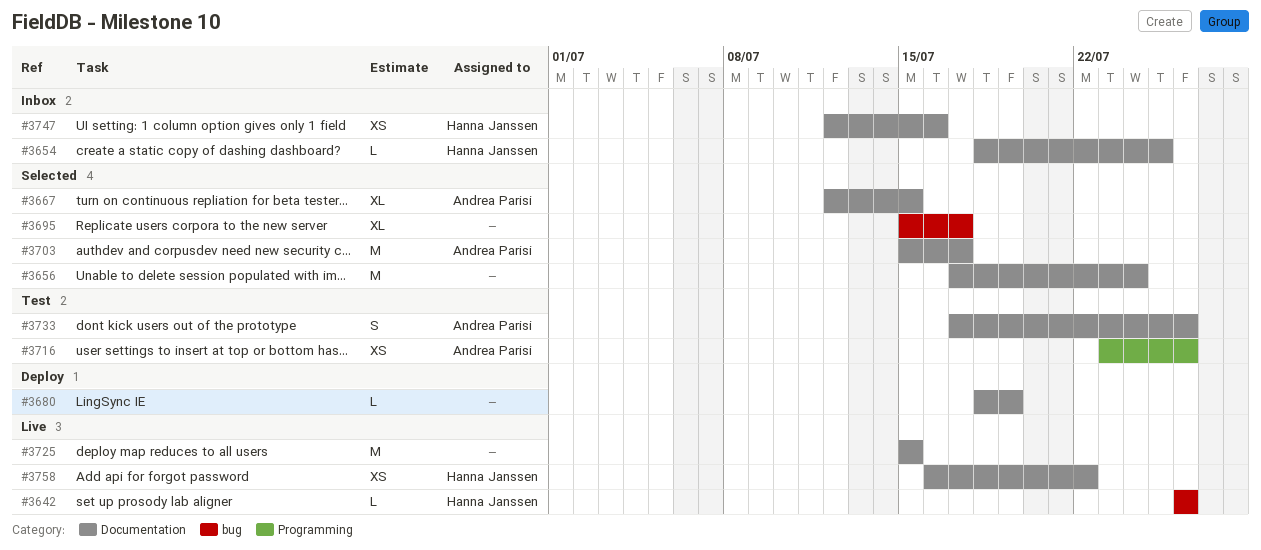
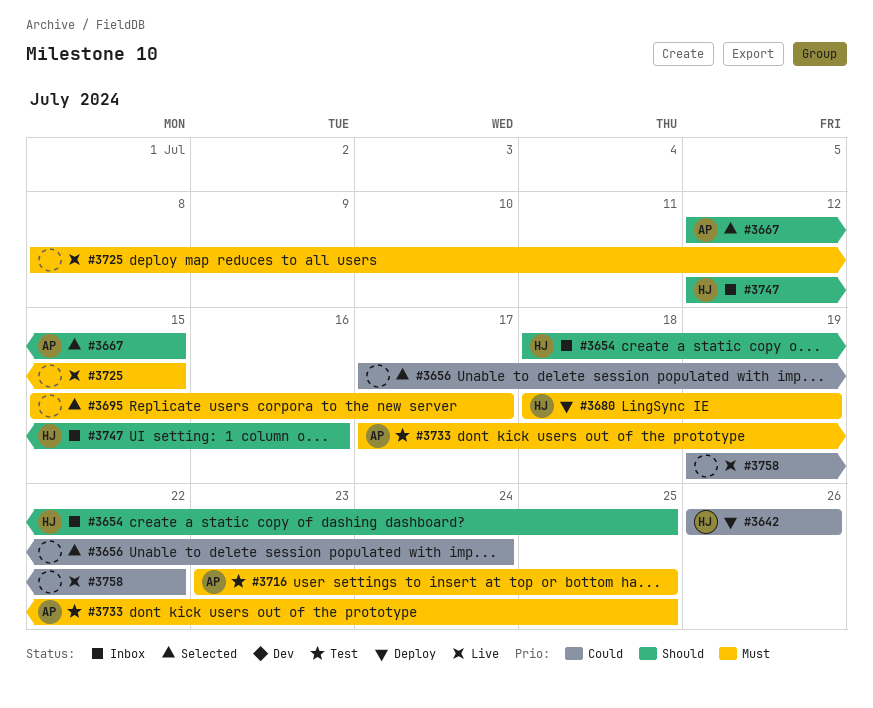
#3642, status: Live -> Deploy
#3680, owner: none -> Hanna Janssen
#3703: present -> none
#3716, due: Jul 26 -> Jul 25
#3725, start: Jul 15 -> Jul 8
#3733, due: Jul 26 -> Jul 25
#3758, owner: Hanna Janssen -> none
#3758, start: Jul 16 -> Jul 19

